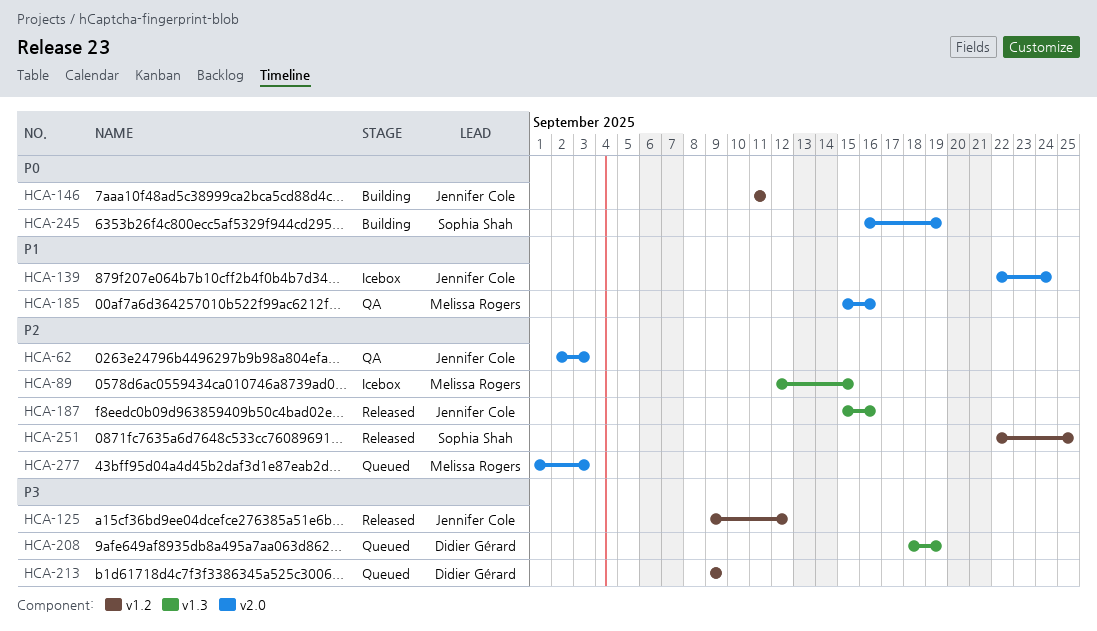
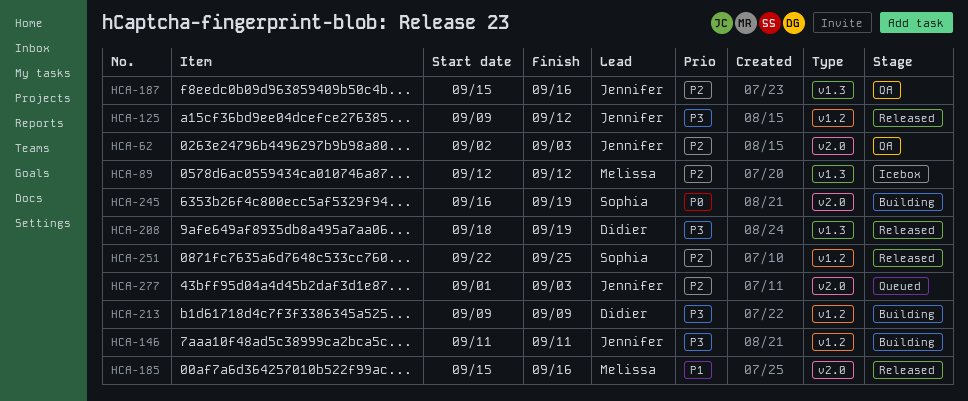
HCA-89, due: Sep 15 -> Sep 12
HCA-139: present -> none
HCA-146, priority: P0 -> P3
HCA-185, status: QA -> Released
HCA-187, status: Released -> QA
HCA-208, status: Queued -> Released
HCA-213, status: Queued -> Building
HCA-277, owner: Melissa Rogers -> Jennifer Cole

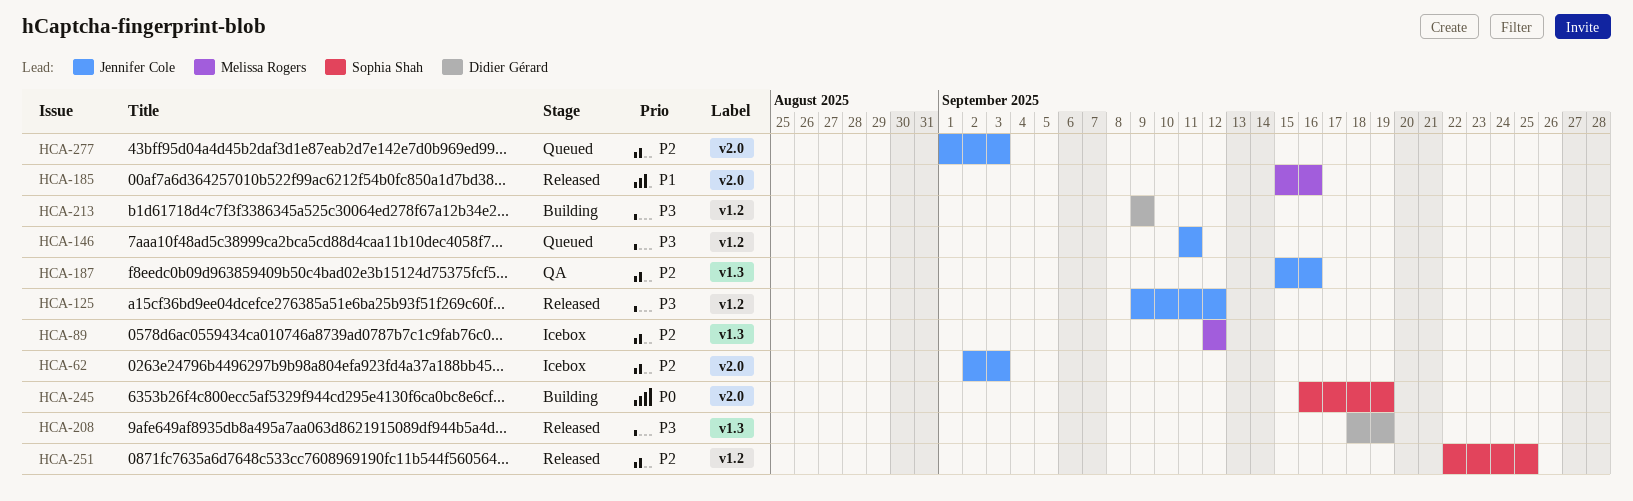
HCA-62, status: QA -> Icebox
HCA-146, status: Building -> Queued

